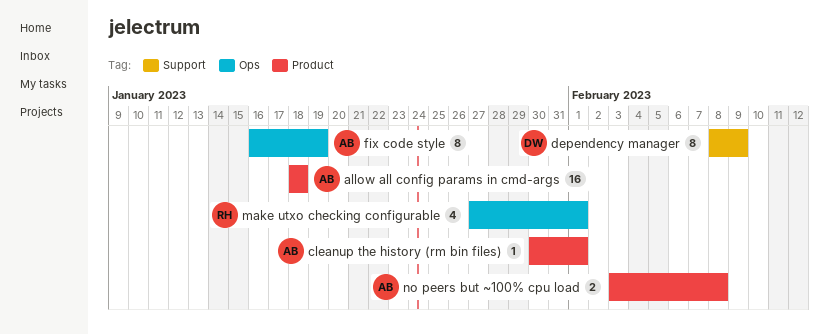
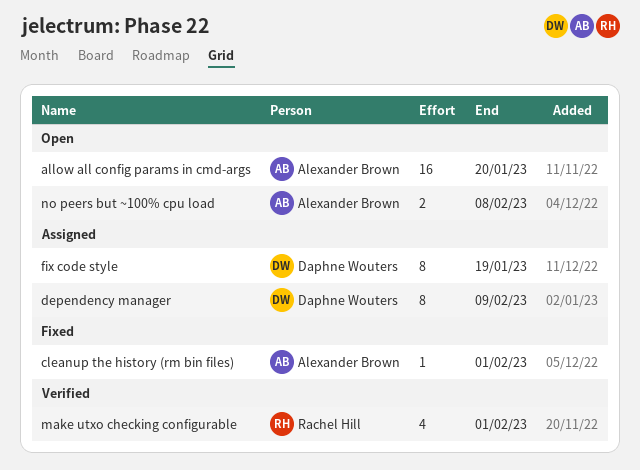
allow all config params in cmd-args, due: Jan 18 -> Jan 20
fix code style, owner: Alexander Brown -> Daphne Wouters

